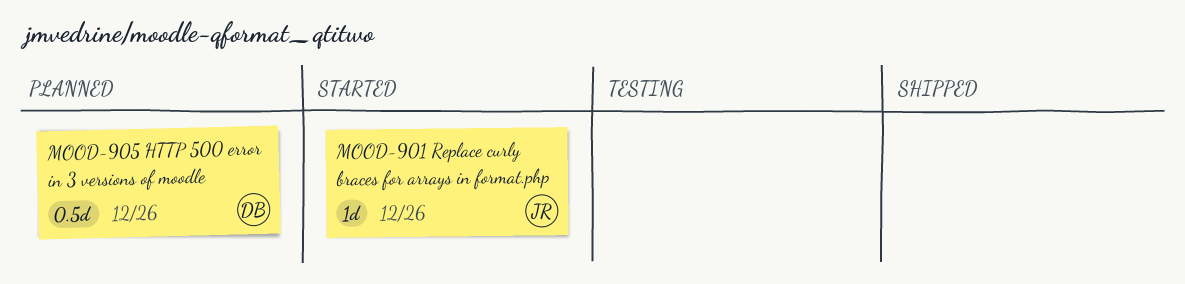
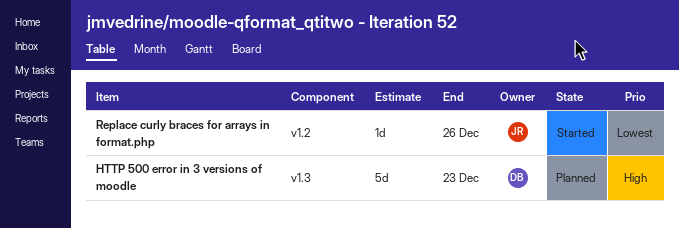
HTTP 500 error in 3 versions of moodle, estimate: 0.5d -> 5d
HTTP 500 error in 3 versions of moodle, due: Dec 26 -> Dec 23

